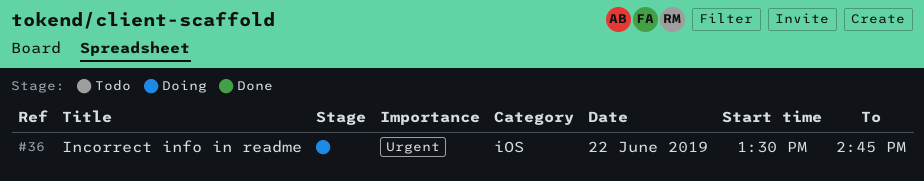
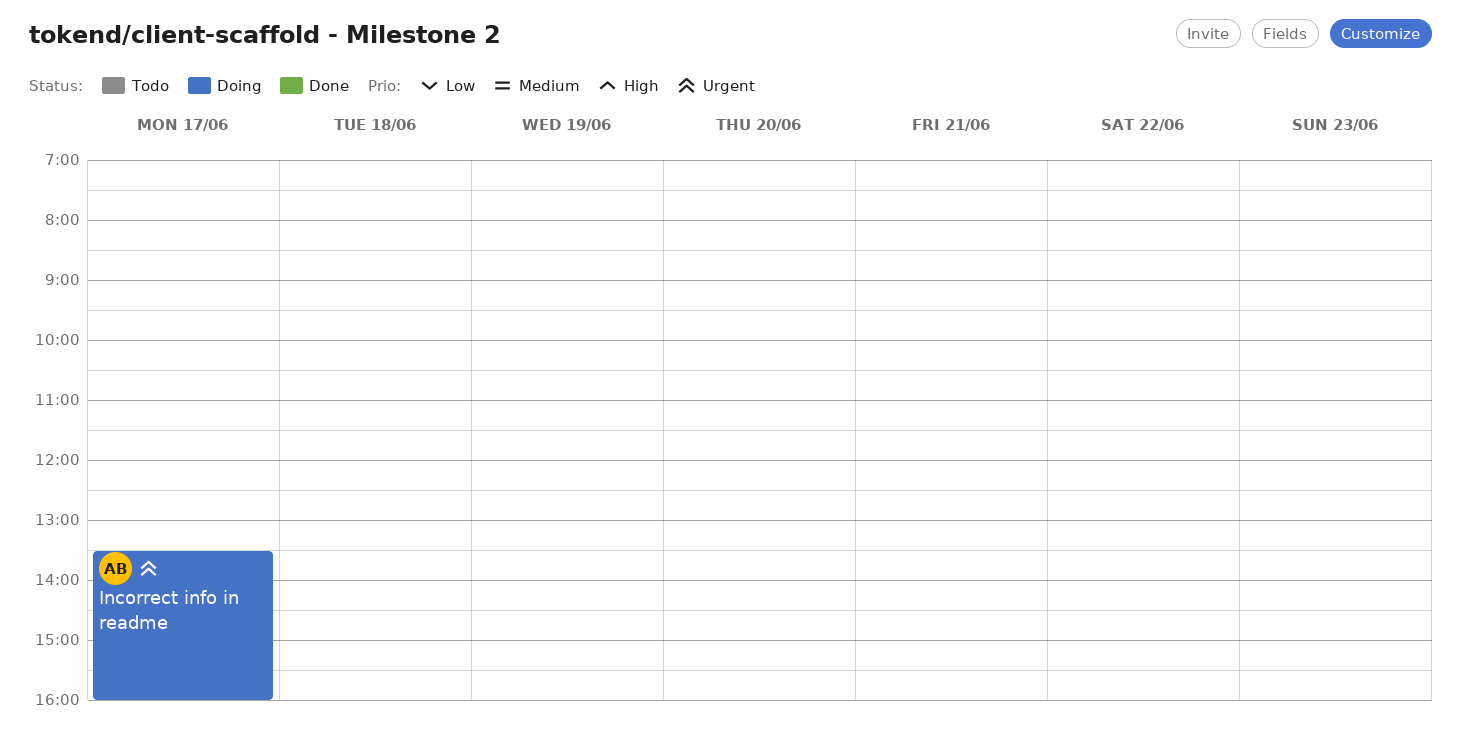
Incorrect info in readme, day: Jun 22 -> Jun 17
Incorrect info in readme, ends: 14:45 -> 16:00

